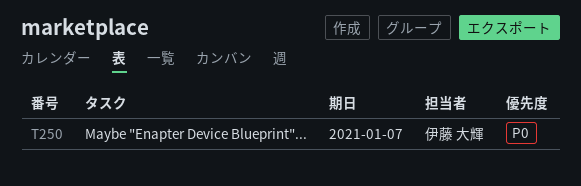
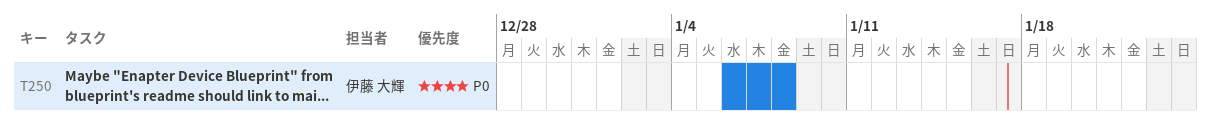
T250, due: Jan 7 -> Jan 8

